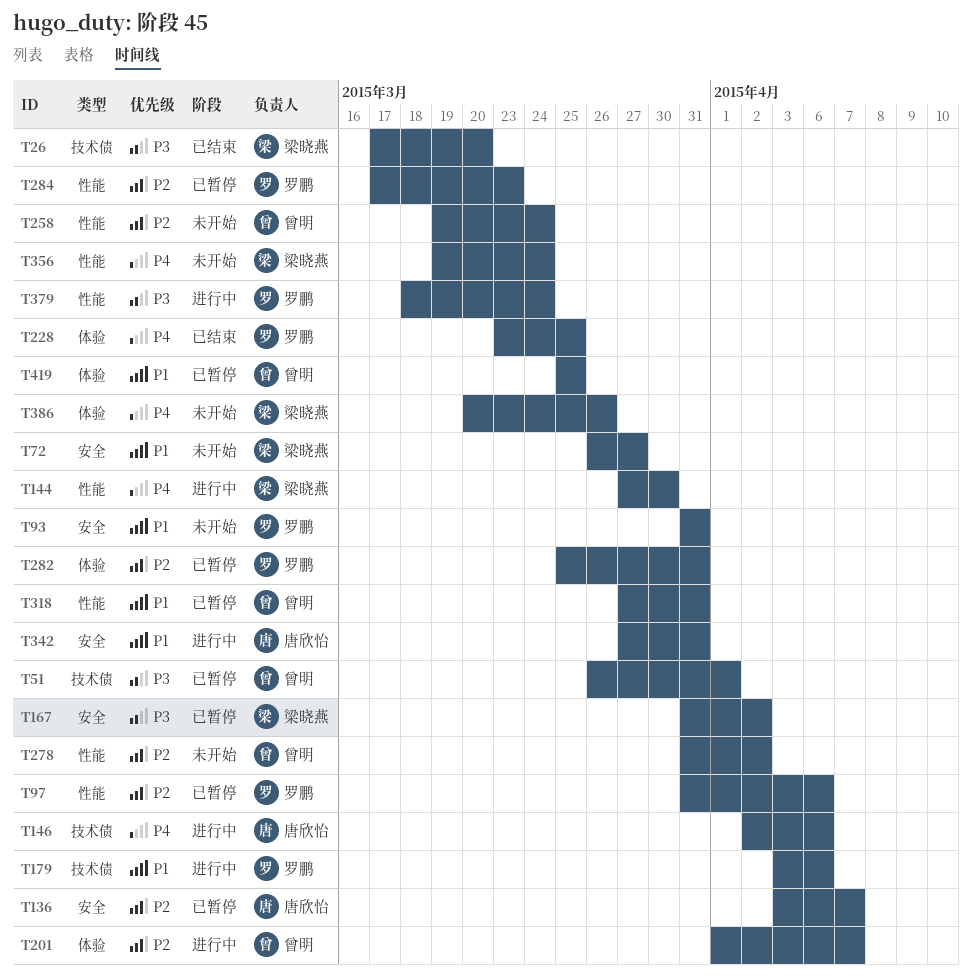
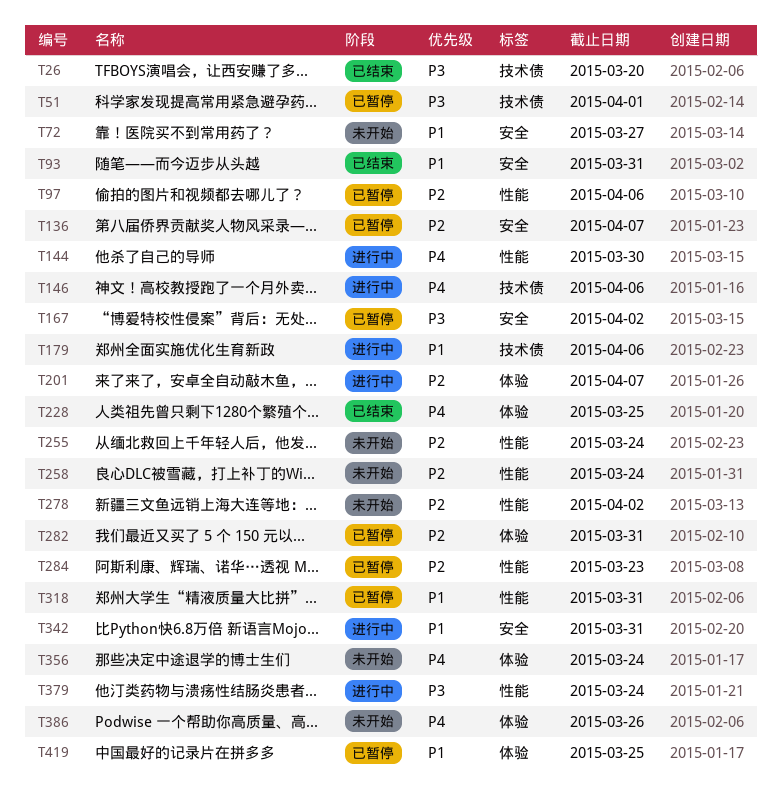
T93, status: 未开始 -> 已结束
T255: none -> present
T356, label: 性能 -> 体验

